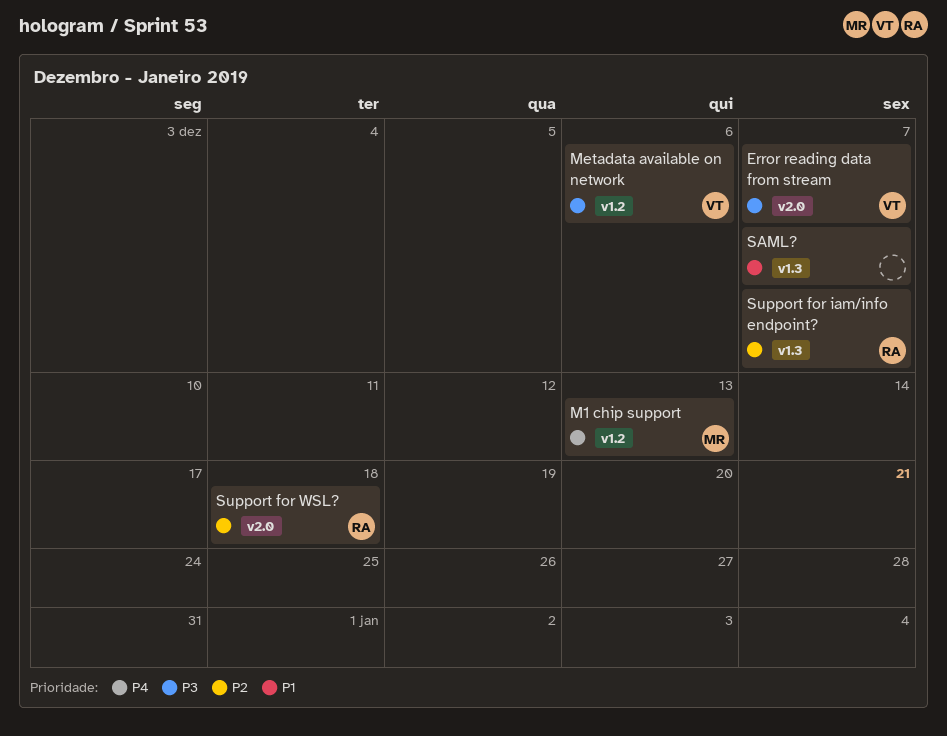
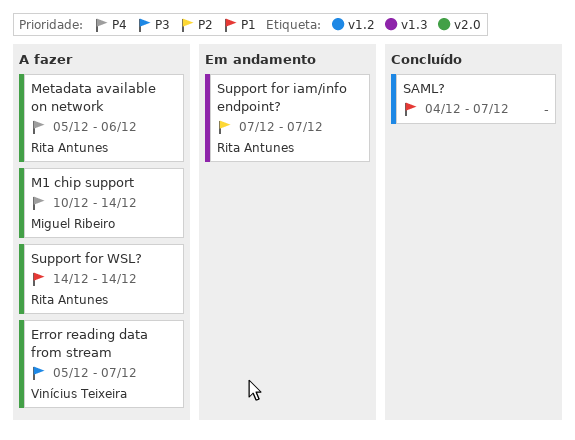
M1 chip support, label: v1.2 -> v2.0
M1 chip support, due: Dec 13 -> Dec 14
Metadata available on network, owner: Vinícius Teixeira -> Rita Antunes
Metadata available on network, priority: P3 -> P4
Metadata available on network, label: v1.2 -> v2.0
SAML?, label: v1.3 -> v1.2
Support for WSL?, priority: P2 -> P1
Support for WSL?, due: Dec 18 -> Dec 14

